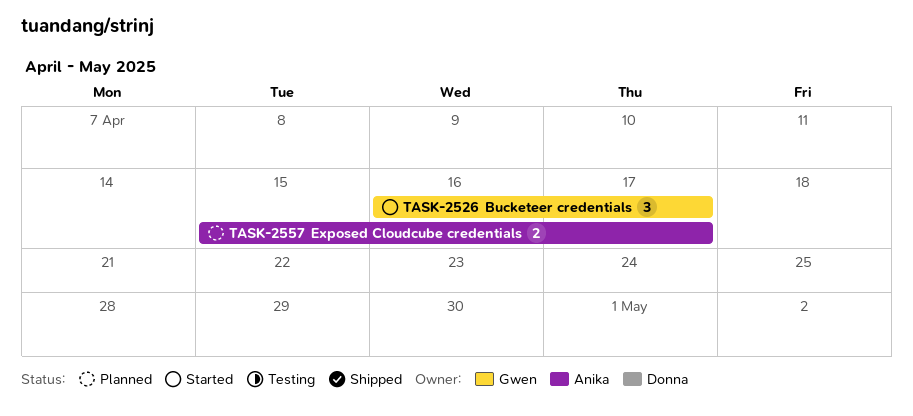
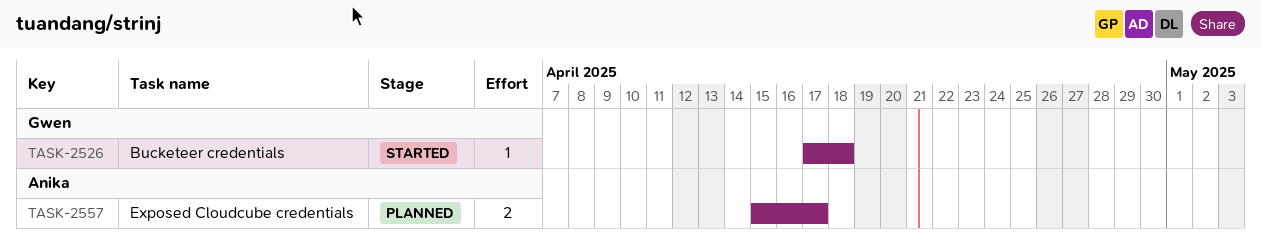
TASK-2526, estimate: 3 -> 1
TASK-2526, start: Apr 16 -> Apr 17
TASK-2526, due: Apr 17 -> Apr 18

